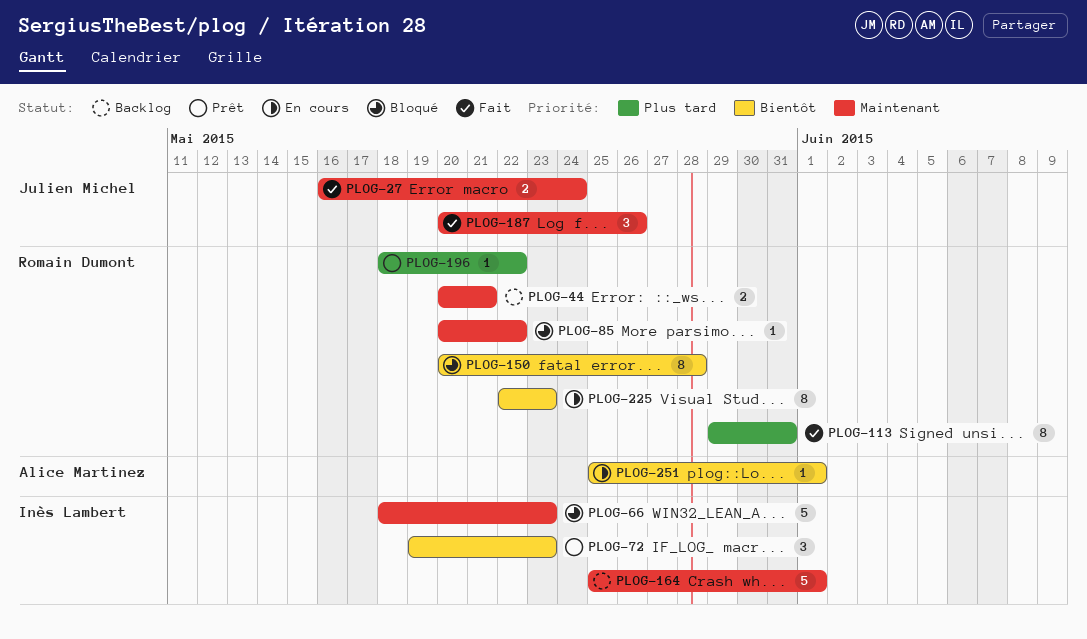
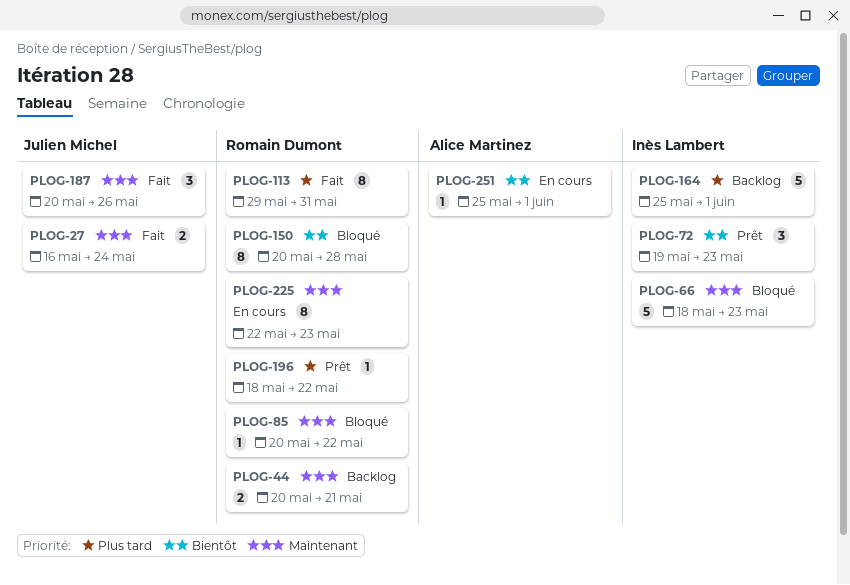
PLOG-164, priority: Maintenant -> Plus tard
PLOG-225, priority: Bientôt -> Maintenant

